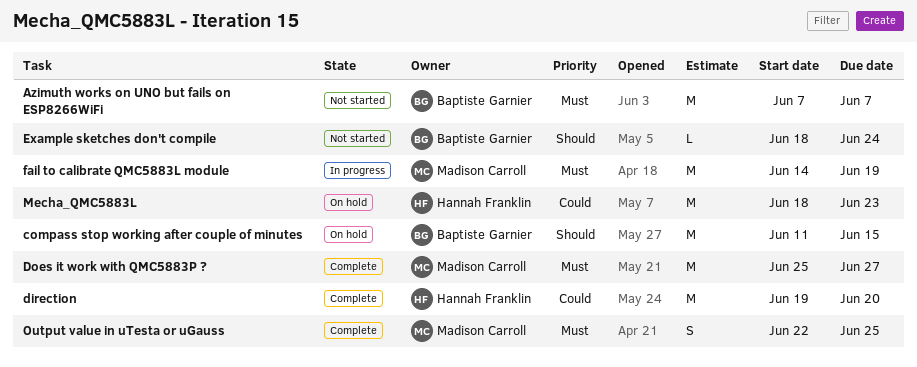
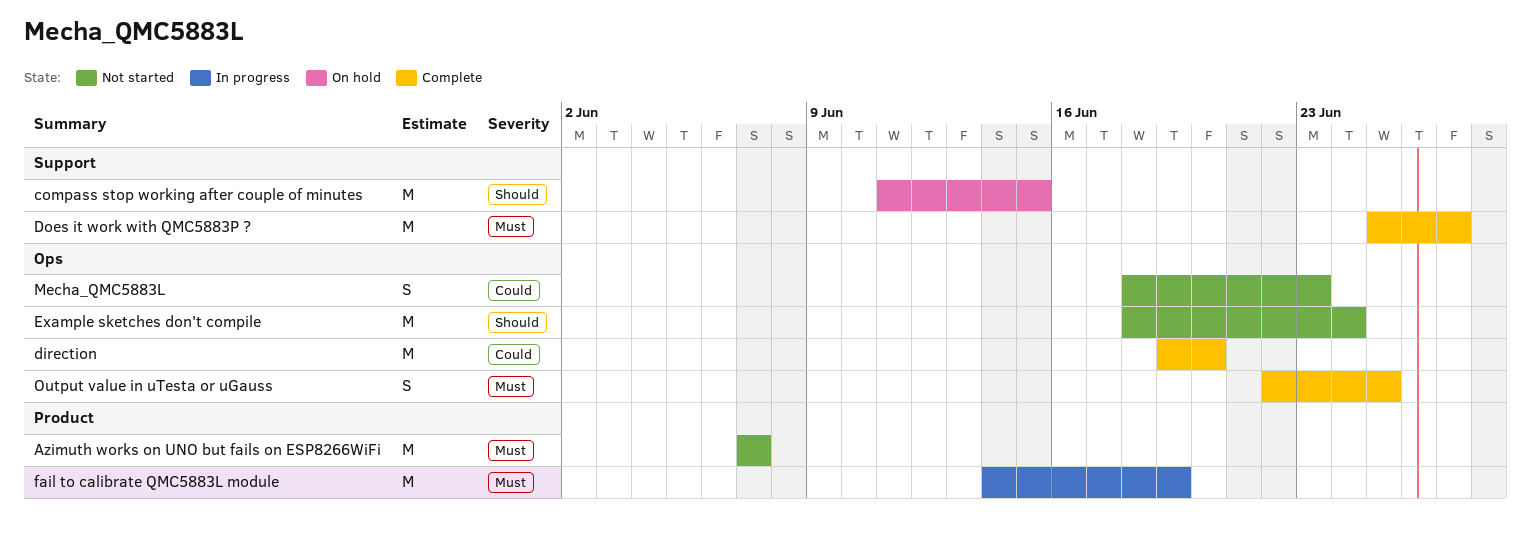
Example sketches don't compile, estimate: L -> M
Mecha_QMC5883L, status: On hold -> Not started
Mecha_QMC5883L, estimate: M -> S

